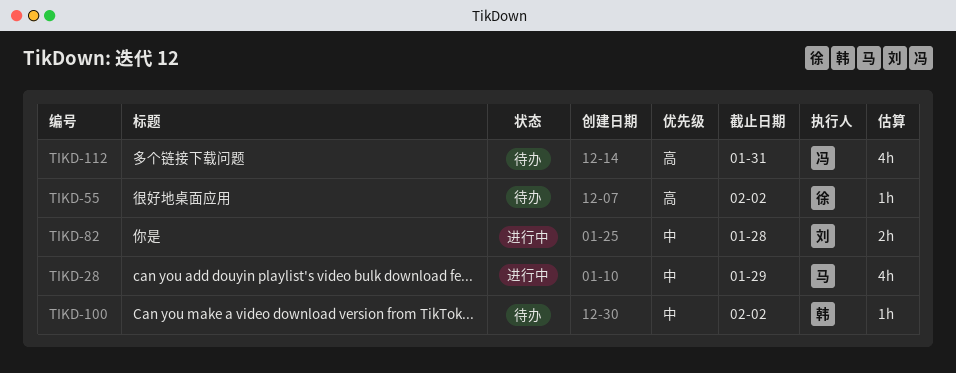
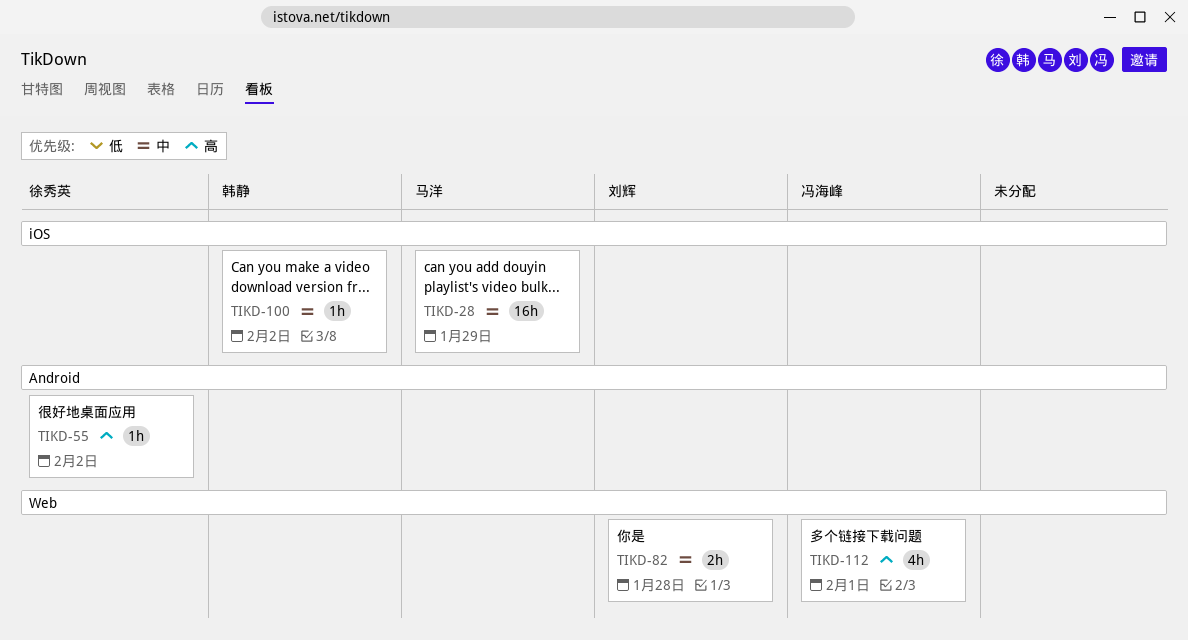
TIKD-28, estimate: 4h -> 16h
TIKD-112, due: Jan 31 -> Feb 1

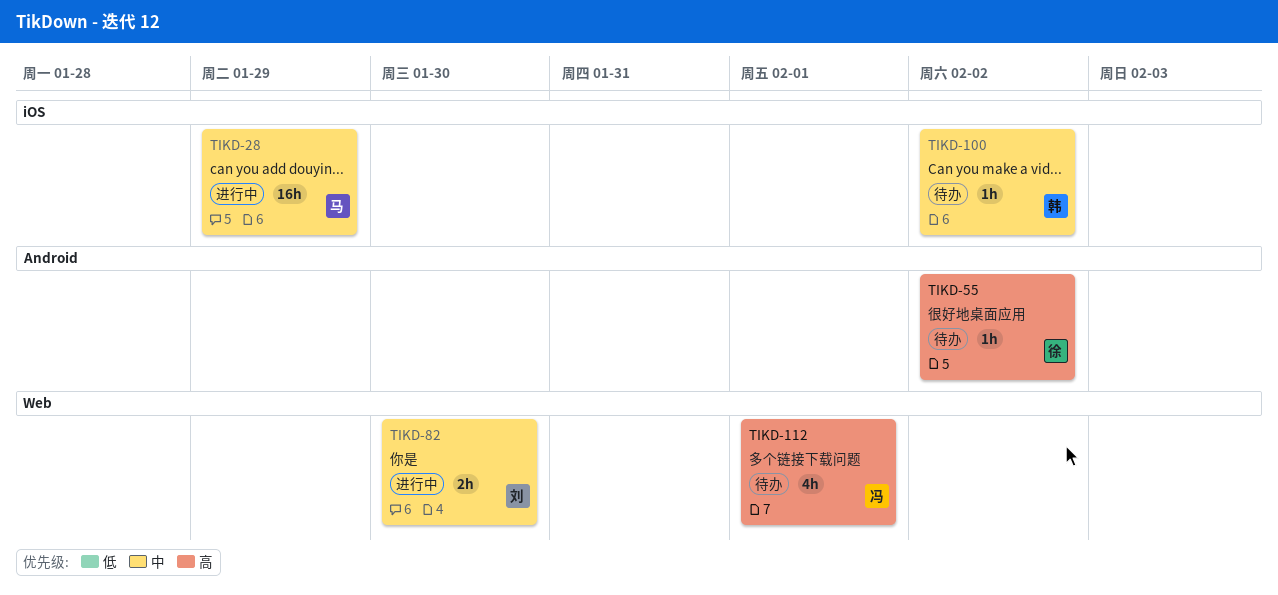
TIKD-82, due: Jan 28 -> Jan 30

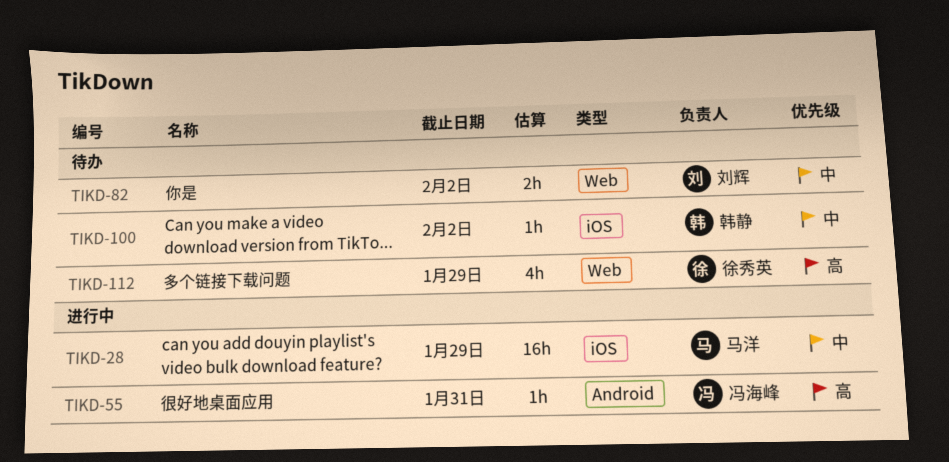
TIKD-55, status: 待办 -> 进行中
TIKD-55, owner: 徐秀英 -> 冯海峰
TIKD-55, due: Feb 2 -> Jan 31
TIKD-82, status: 进行中 -> 待办
TIKD-82, due: Jan 30 -> Feb 2
TIKD-112, owner: 冯海峰 -> 徐秀英
TIKD-112, due: Feb 1 -> Jan 29

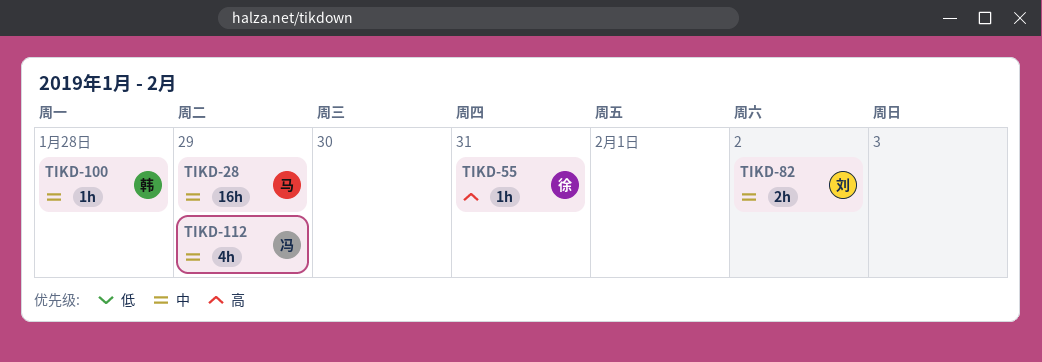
TIKD-55, owner: 冯海峰 -> 徐秀英
TIKD-100, due: Feb 2 -> Jan 28
TIKD-112, owner: 徐秀英 -> 冯海峰
TIKD-112, priority: 高 -> 中

